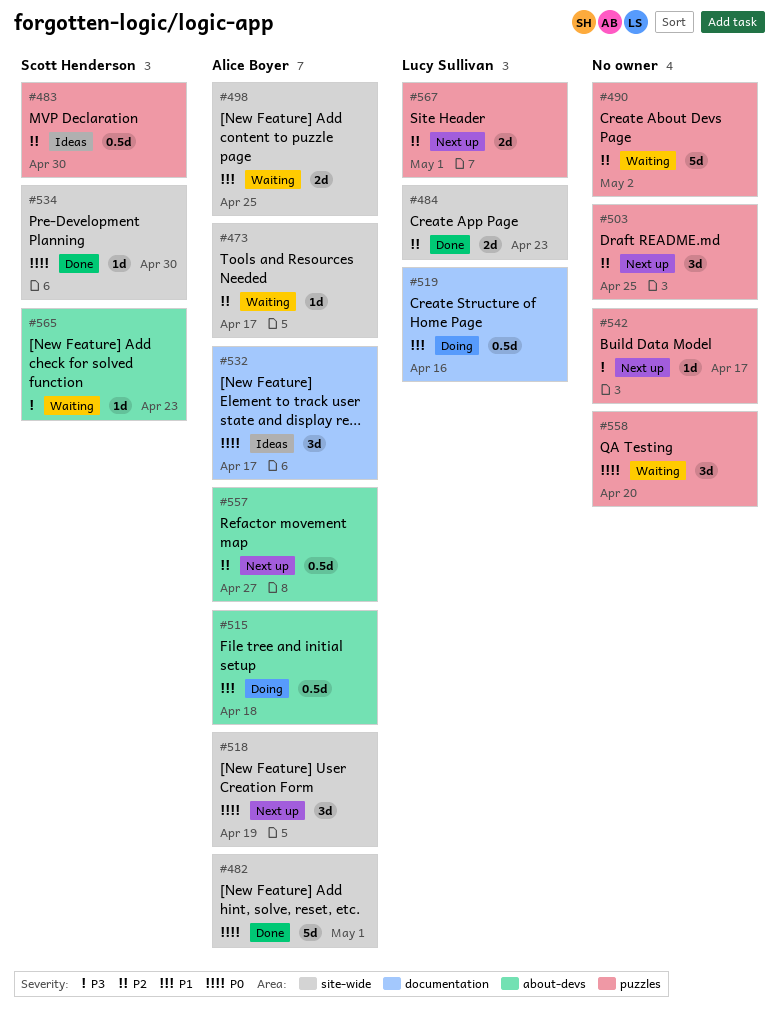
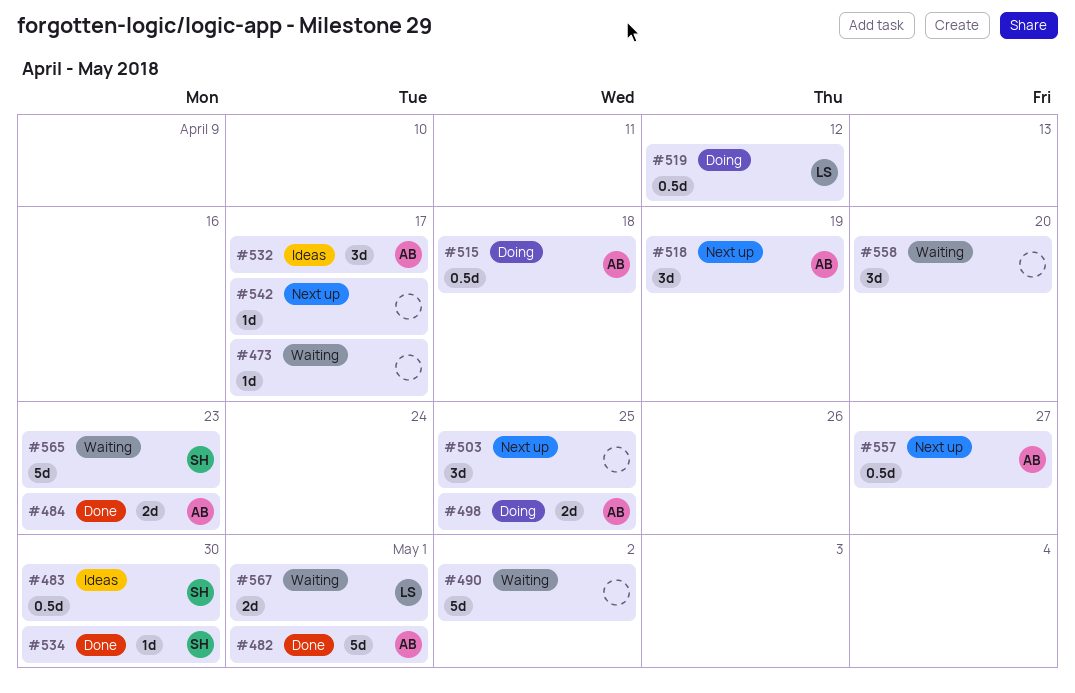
#473, owner: Alice Boyer -> none
#484, owner: Lucy Sullivan -> Alice Boyer
#498, status: Waiting -> Doing
#519, due: Apr 16 -> Apr 12
#565, estimate: 1d -> 5d
#567, status: Next up -> Waiting

